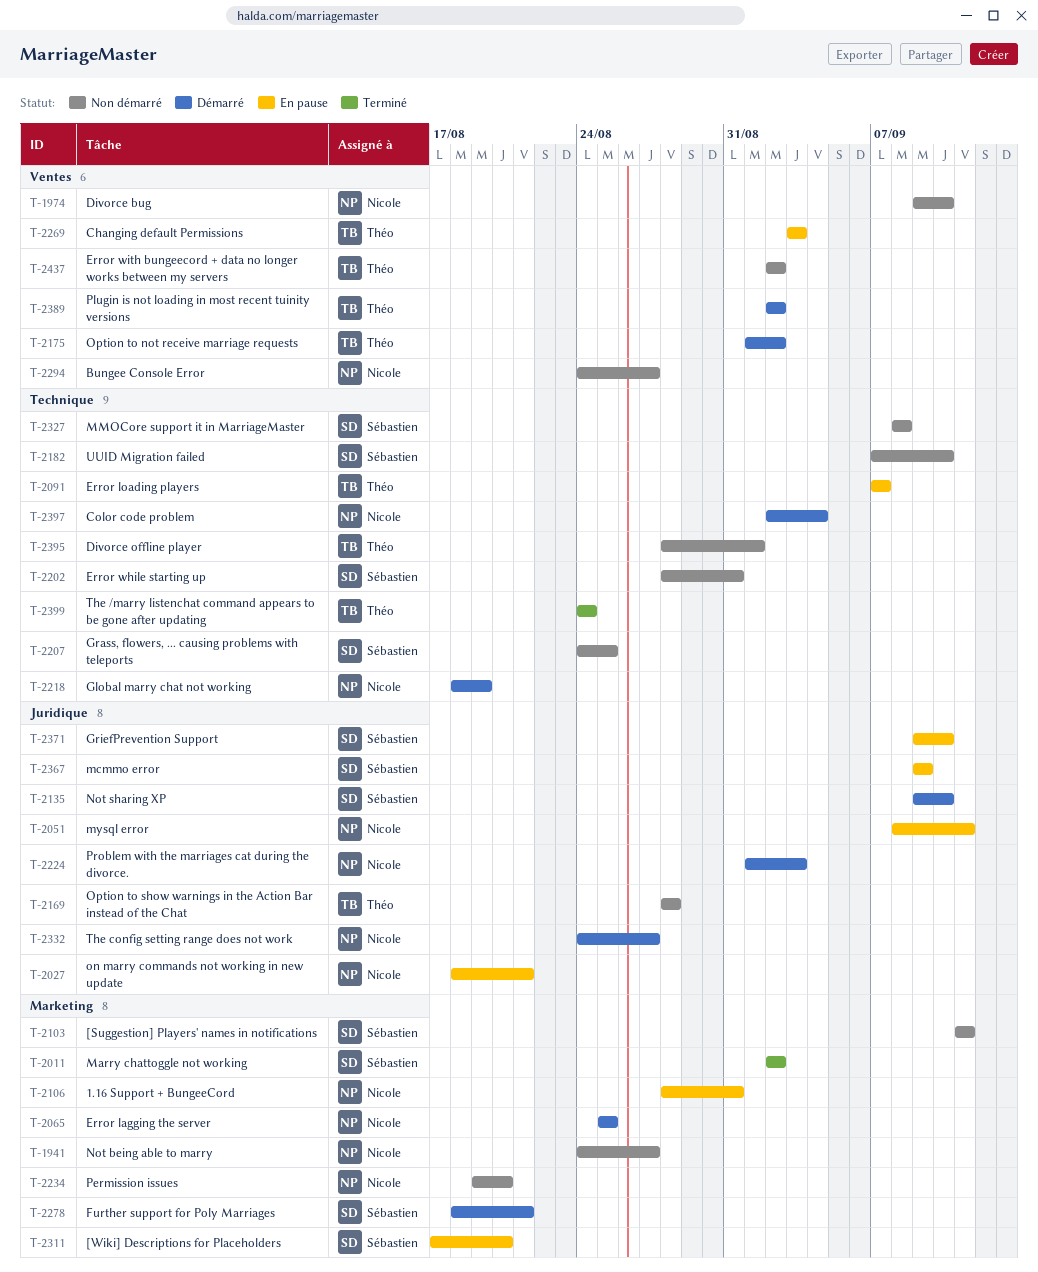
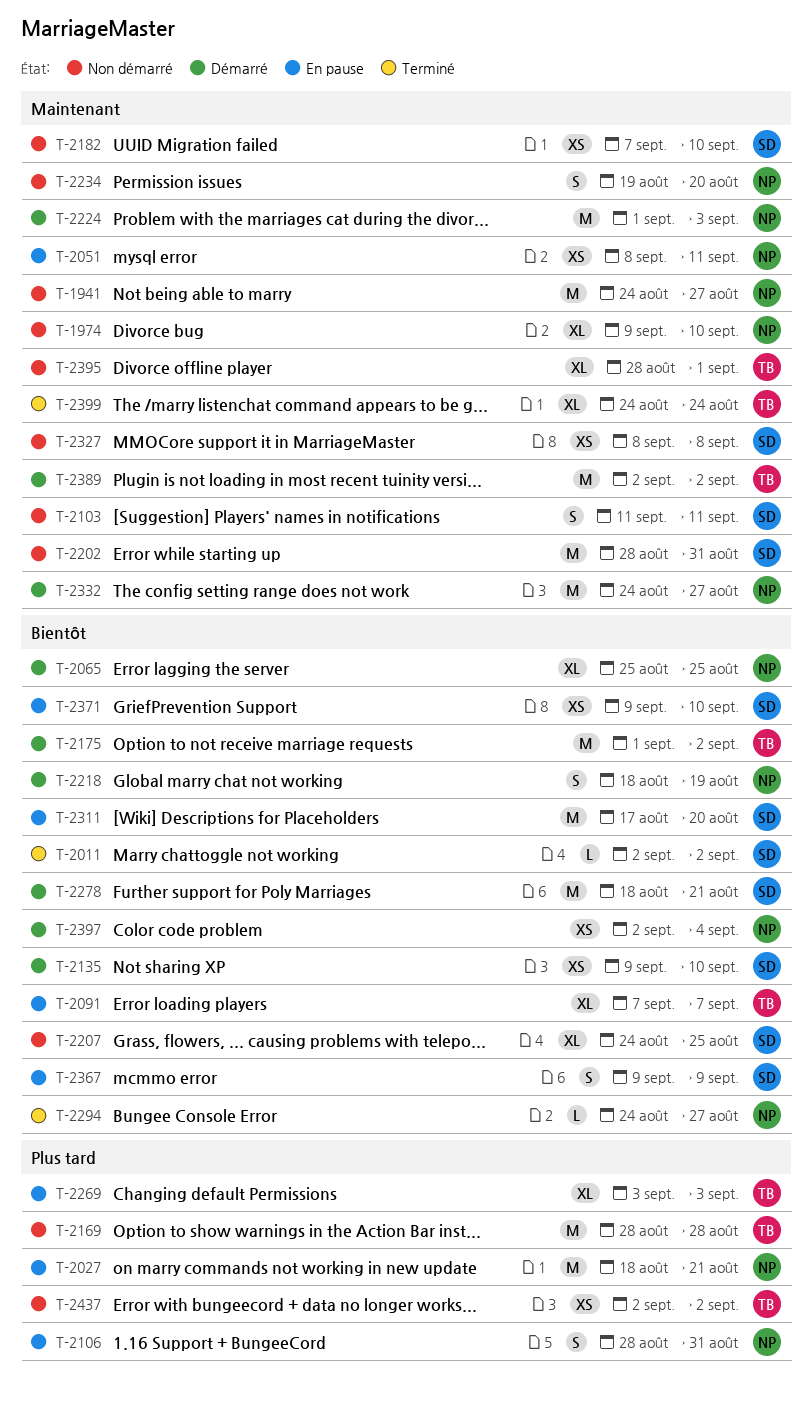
T-2294, status: Non démarré -> Terminé

